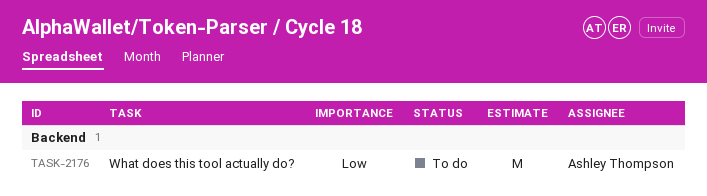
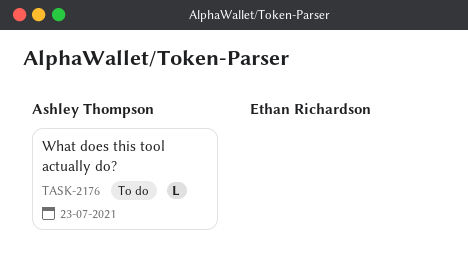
TASK-2176, estimate: M -> L

